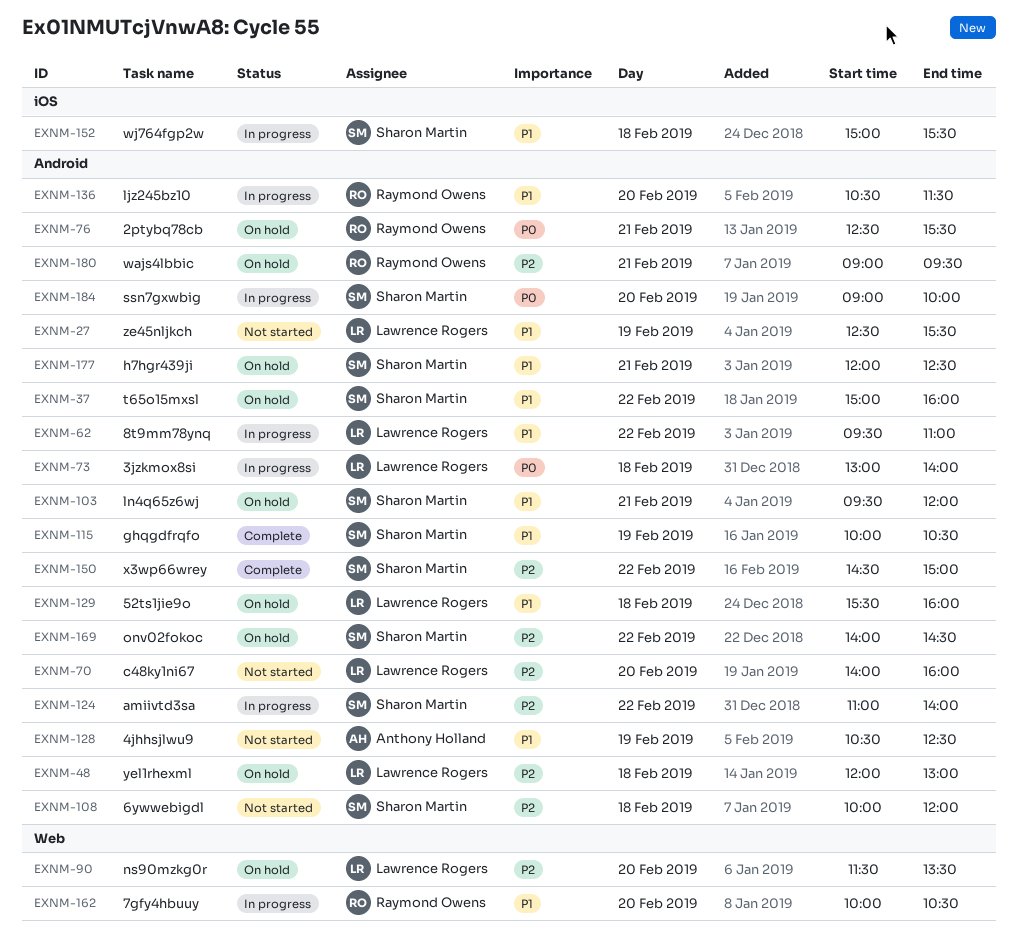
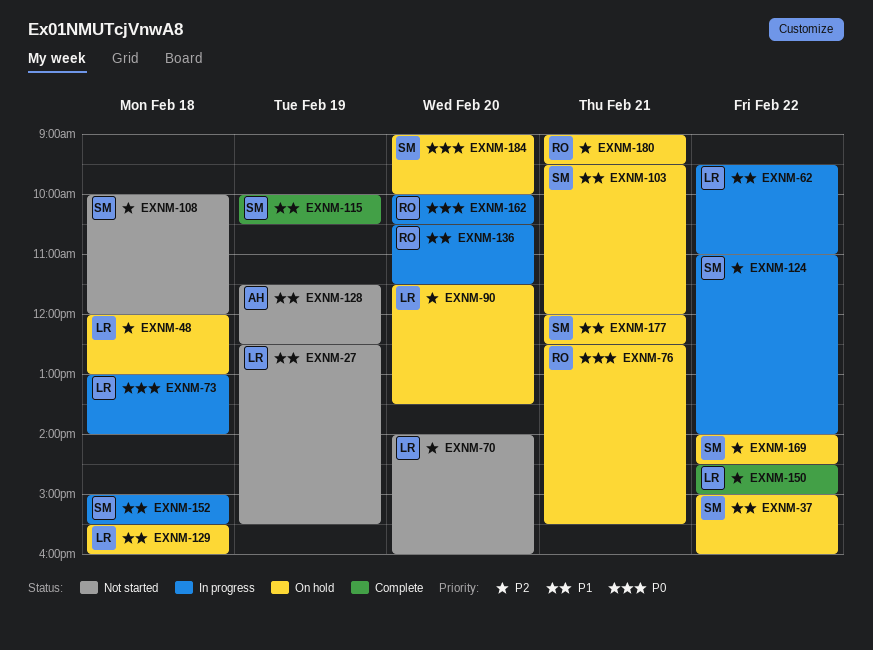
EXNM-128, begins: 10:30 -> 11:30
EXNM-150, owner: Sharon Martin -> Lawrence Rogers
EXNM-162, priority: P1 -> P0
EXNM-184, status: In progress -> On hold

